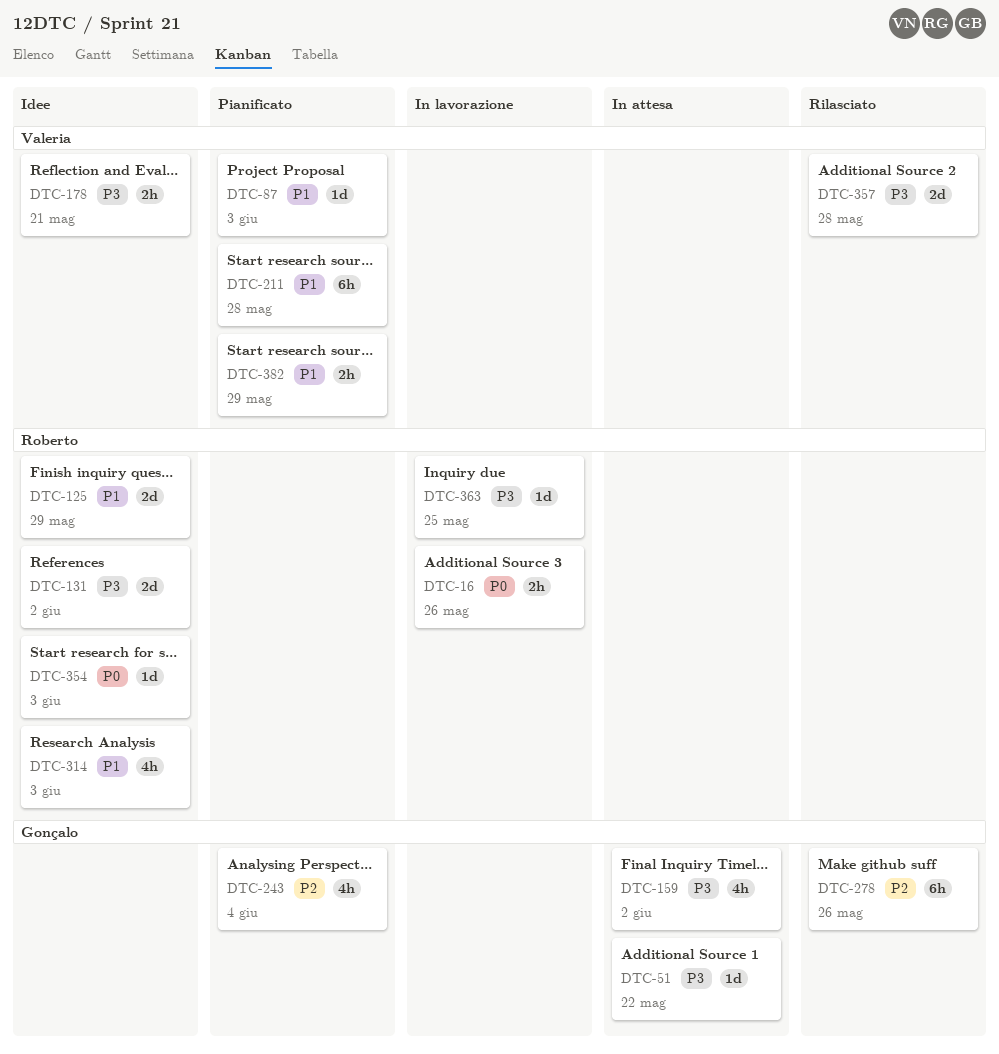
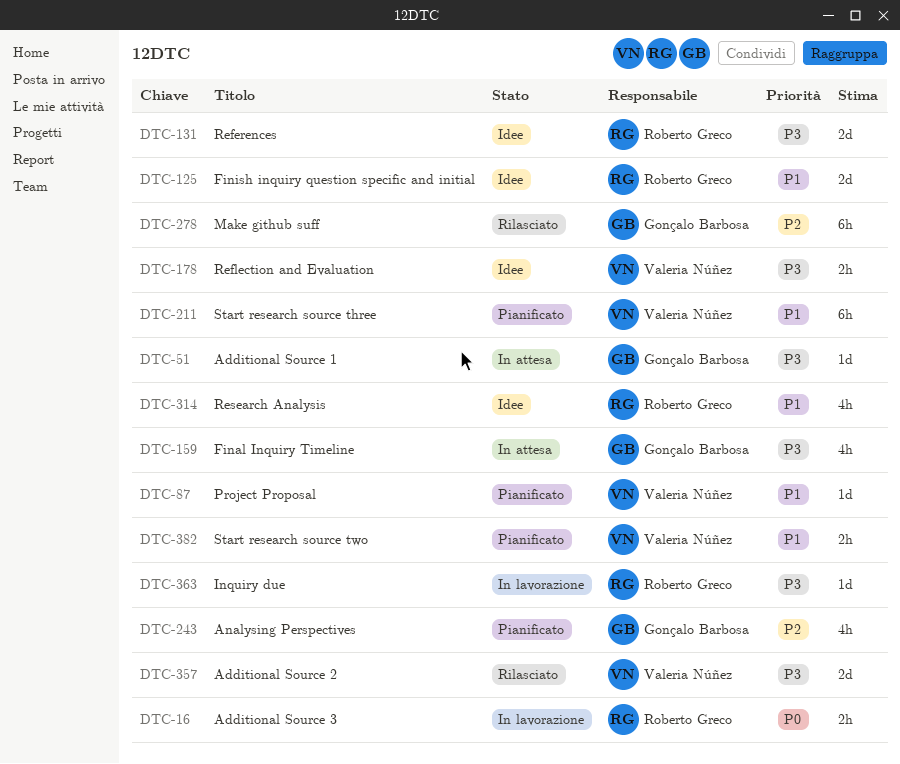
DTC-354: present -> none

